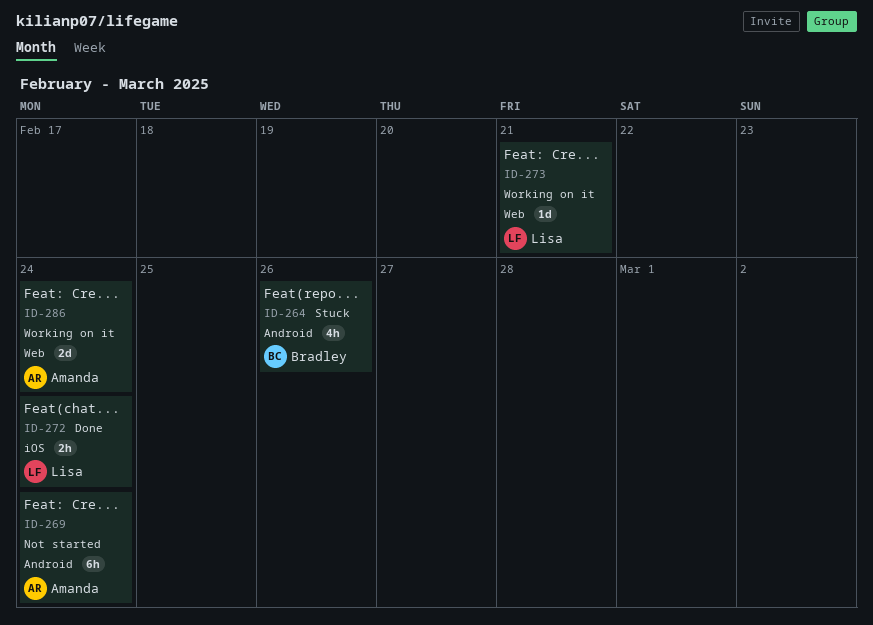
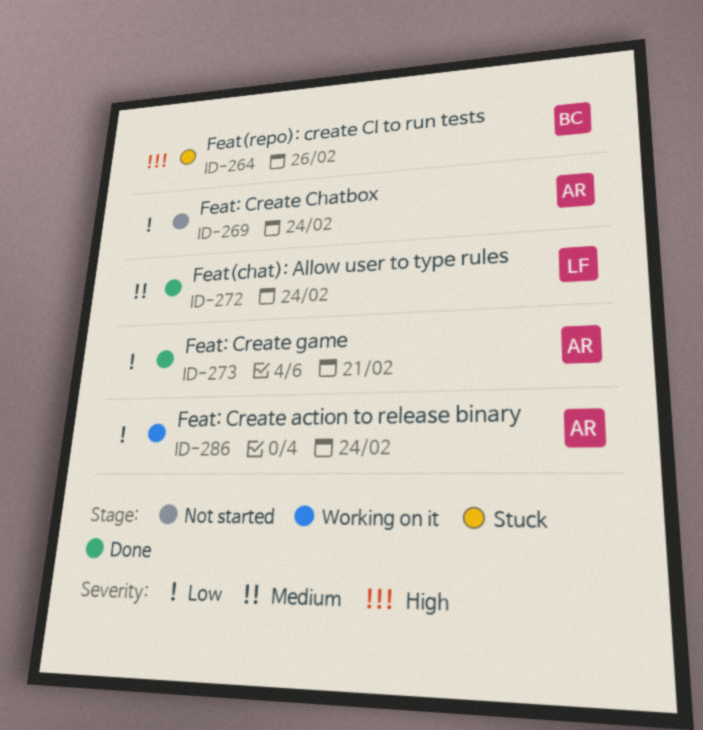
ID-273, status: Working on it -> Done
ID-273, owner: Lisa -> Amanda

